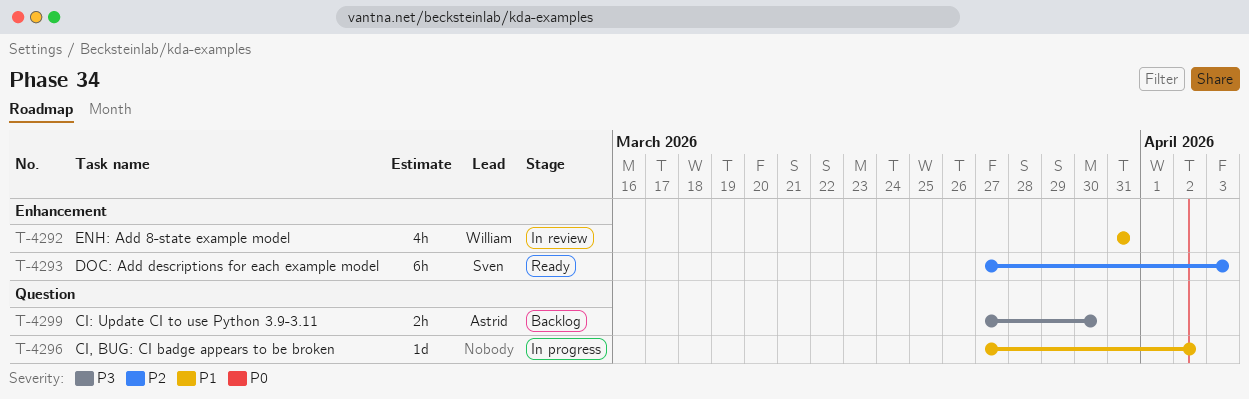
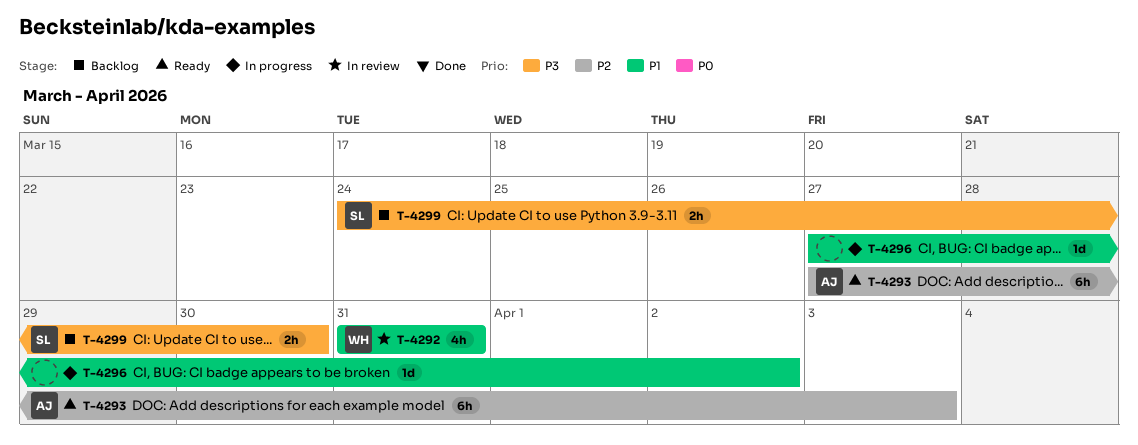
T-4293, owner: Sven -> Astrid
T-4299, owner: Astrid -> Sven
T-4299, start: Mar 27 -> Mar 24

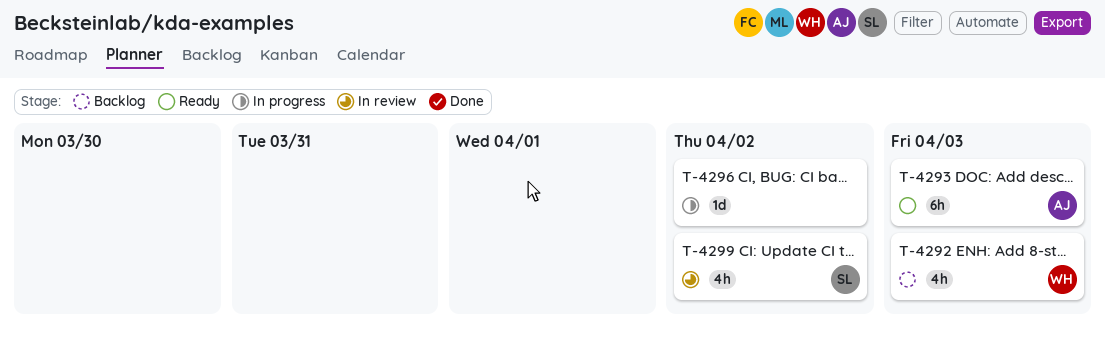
T-4292, status: In review -> Backlog
T-4292, due: Mar 31 -> Apr 3
T-4299, status: Backlog -> In review
T-4299, estimate: 2h -> 4h
T-4299, due: Mar 30 -> Apr 2

